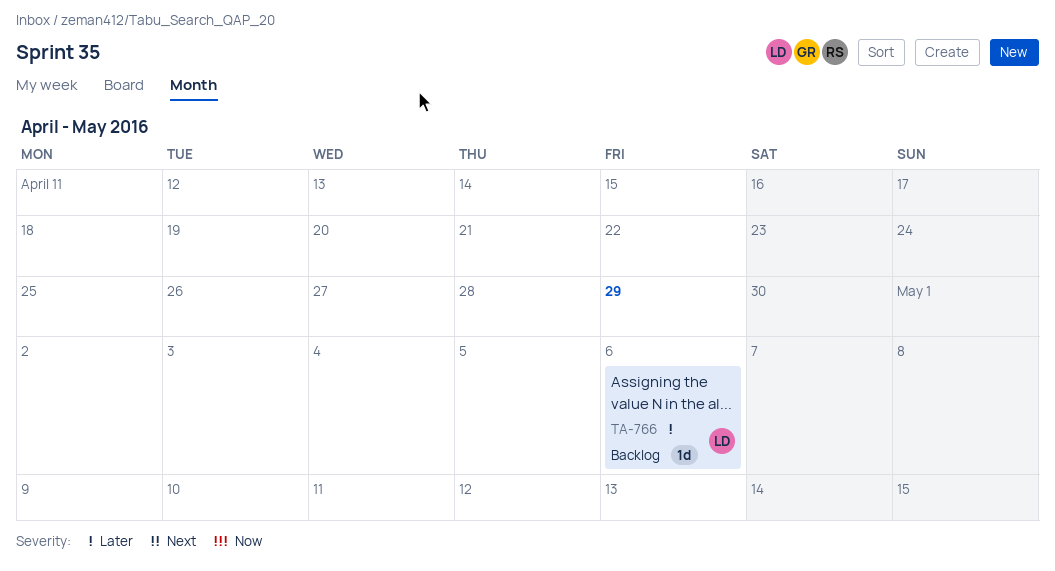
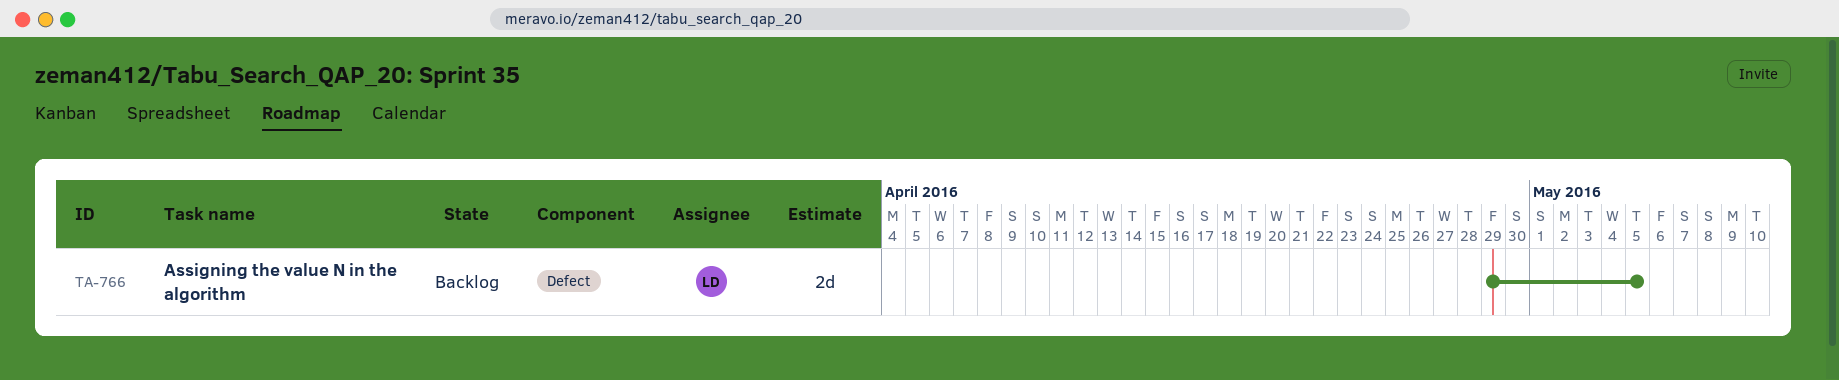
TA-766, estimate: 1d -> 2d
TA-766, due: May 6 -> May 5

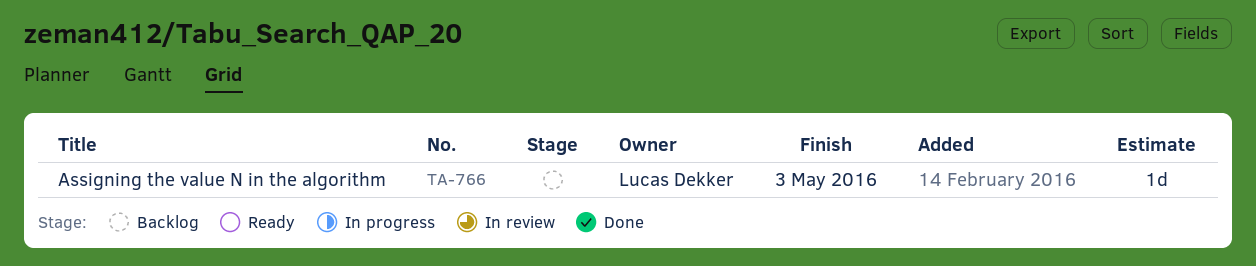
TA-766, estimate: 2d -> 1d
TA-766, due: May 5 -> May 3

